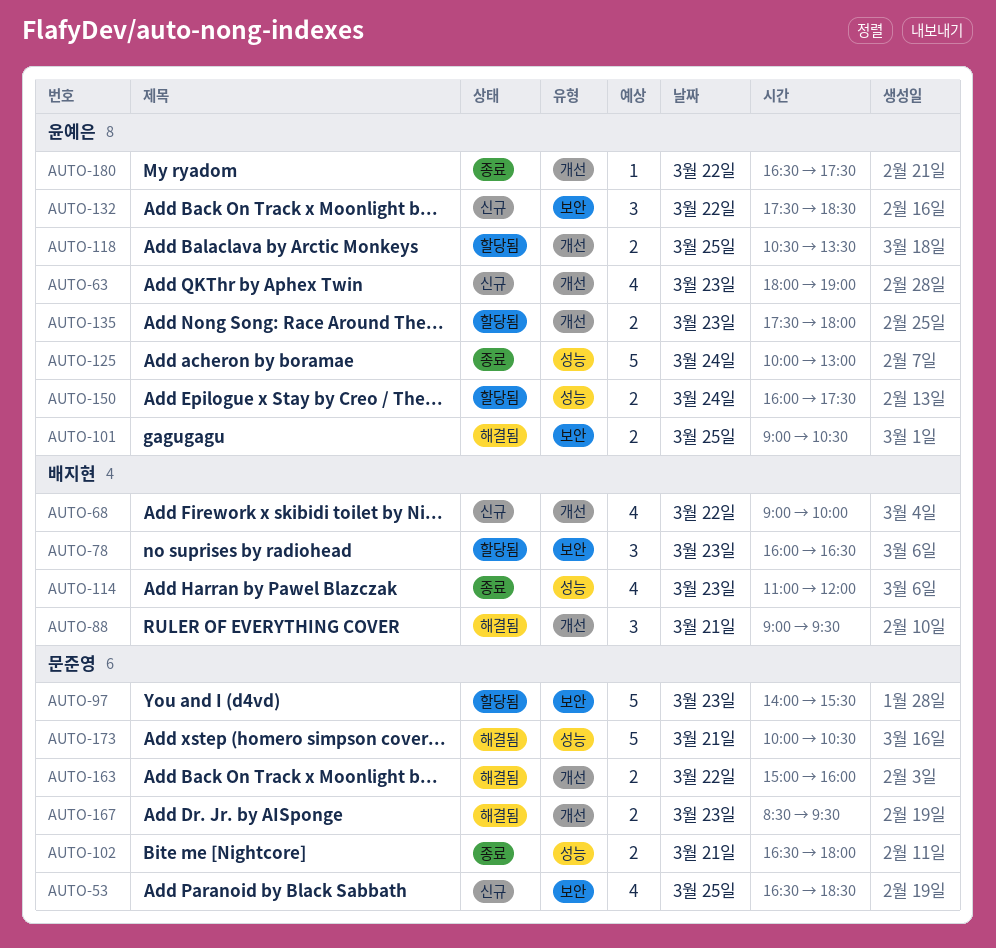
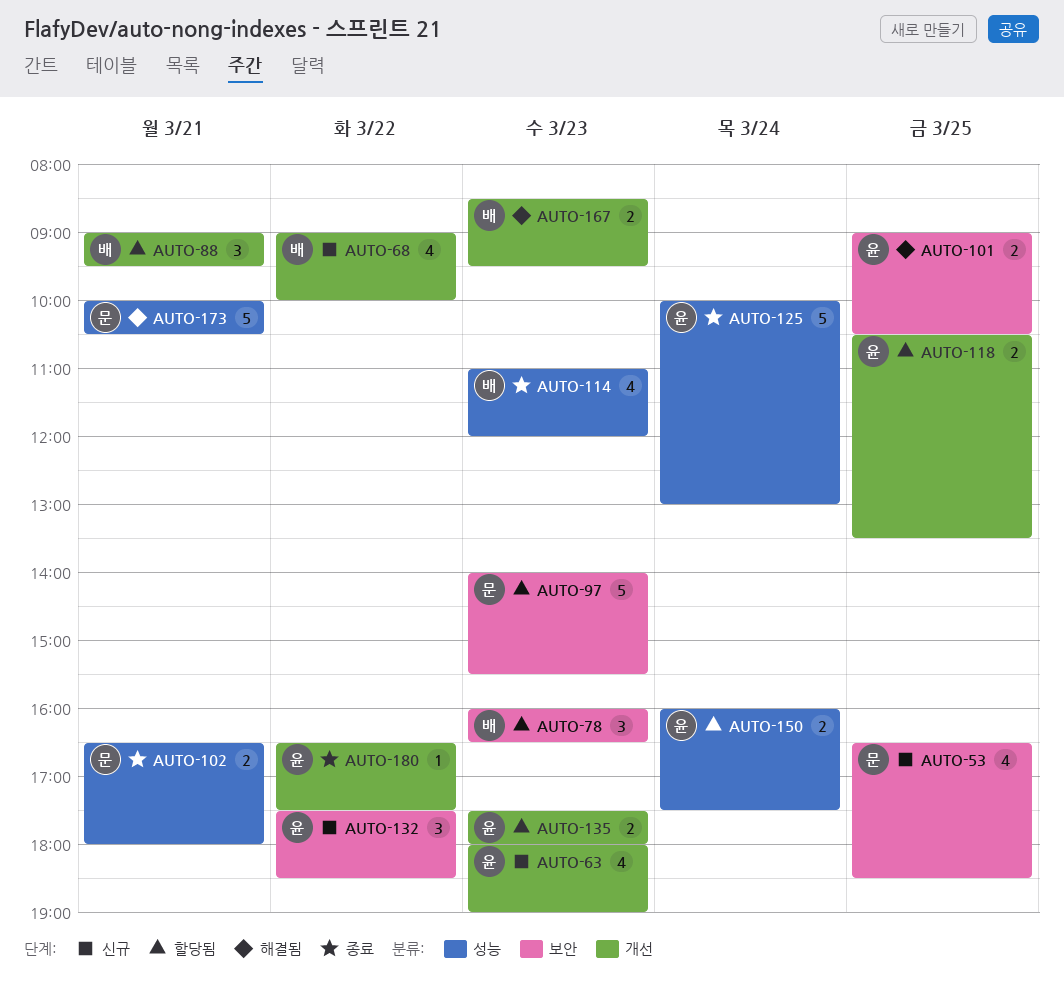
AUTO-88, status: 해결됨 -> 할당됨
AUTO-163: present -> none
AUTO-167, owner: 문준영 -> 배지현

